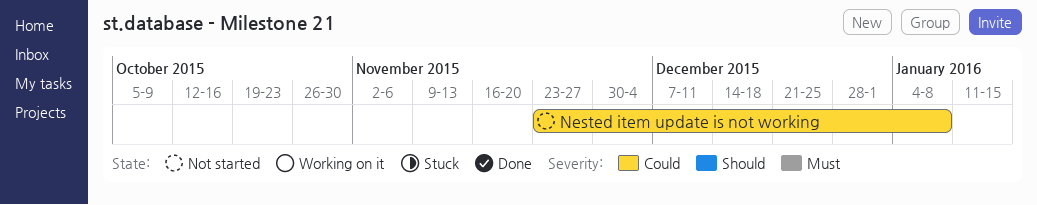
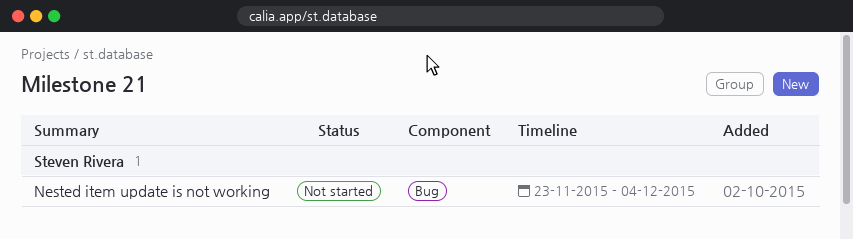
Nested item update is not working, due: Jan 8 -> Dec 4

